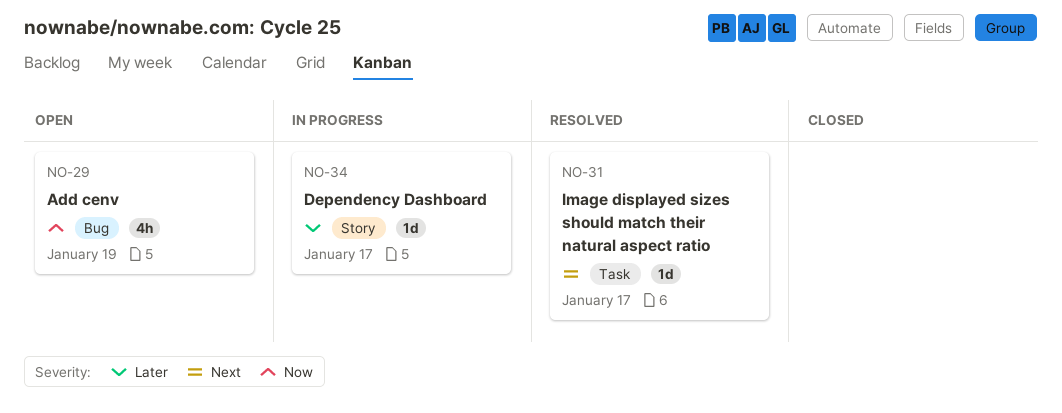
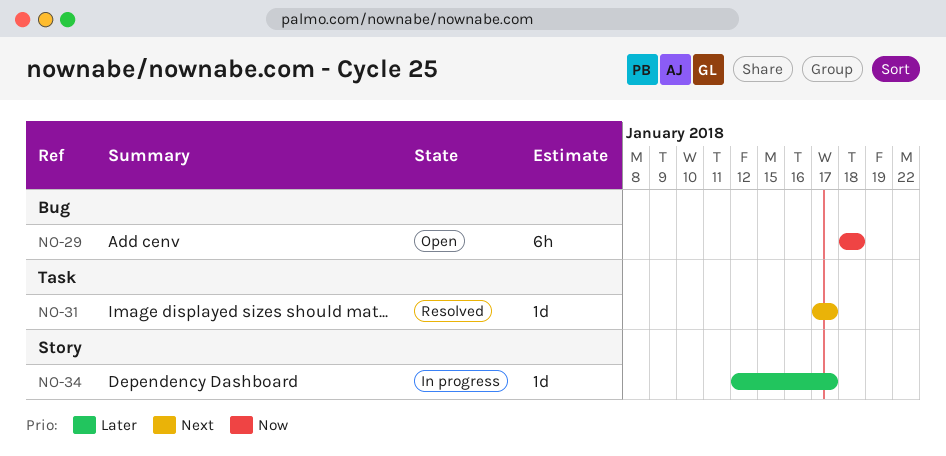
NO-29, estimate: 4h -> 6h
NO-29, due: Jan 19 -> Jan 18

